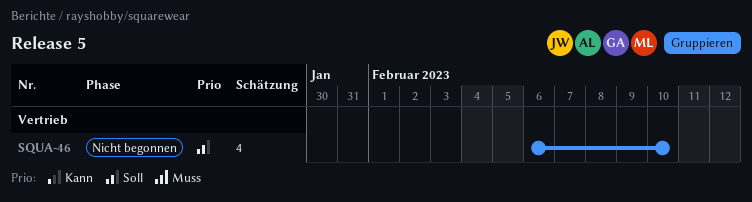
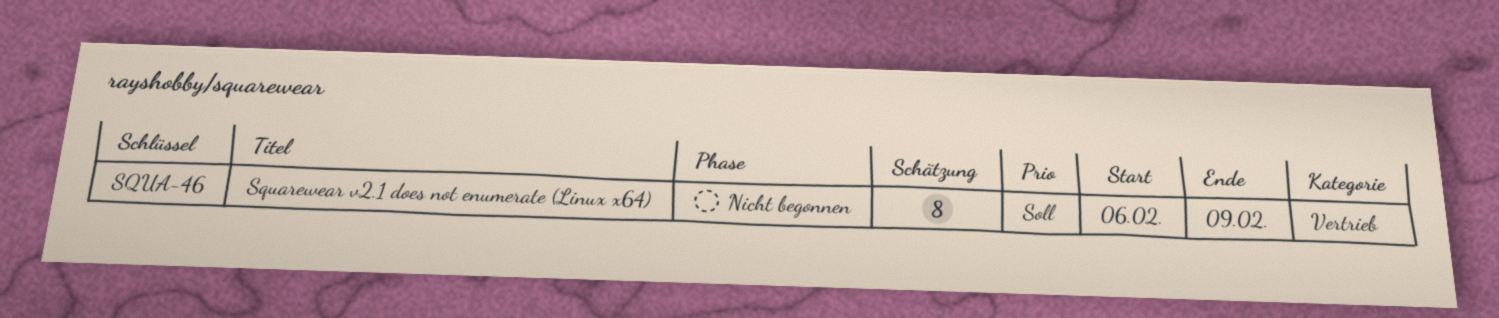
SQUA-46, estimate: 4 -> 8
SQUA-46, due: Feb 10 -> Feb 9

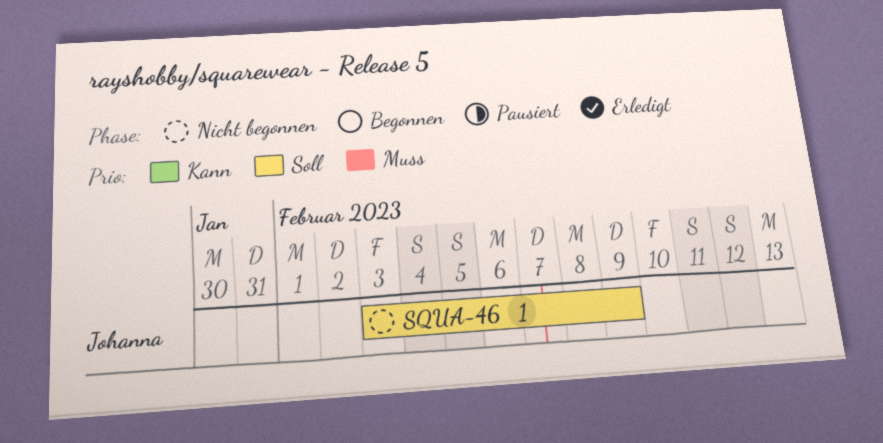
SQUA-46, estimate: 8 -> 1
SQUA-46, start: Feb 6 -> Feb 3

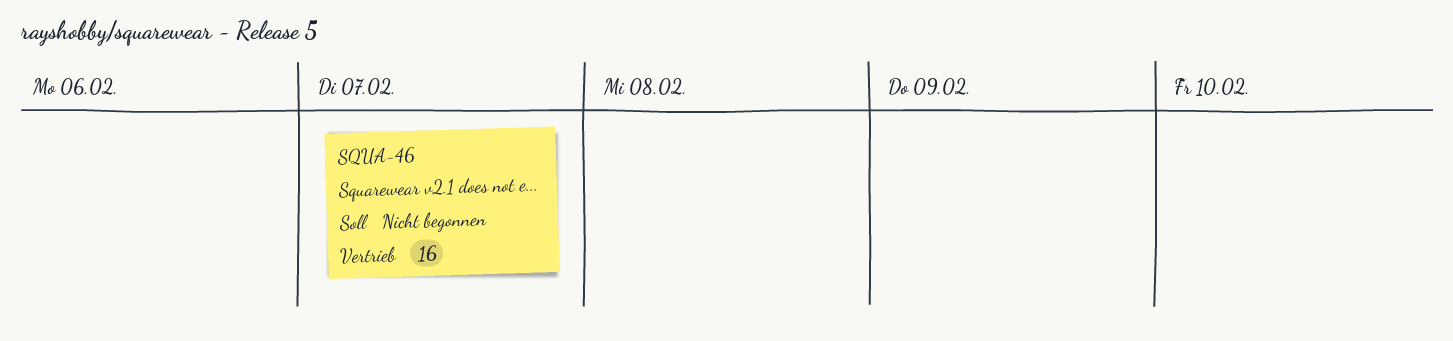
SQUA-46, estimate: 1 -> 16
SQUA-46, due: Feb 9 -> Feb 7

